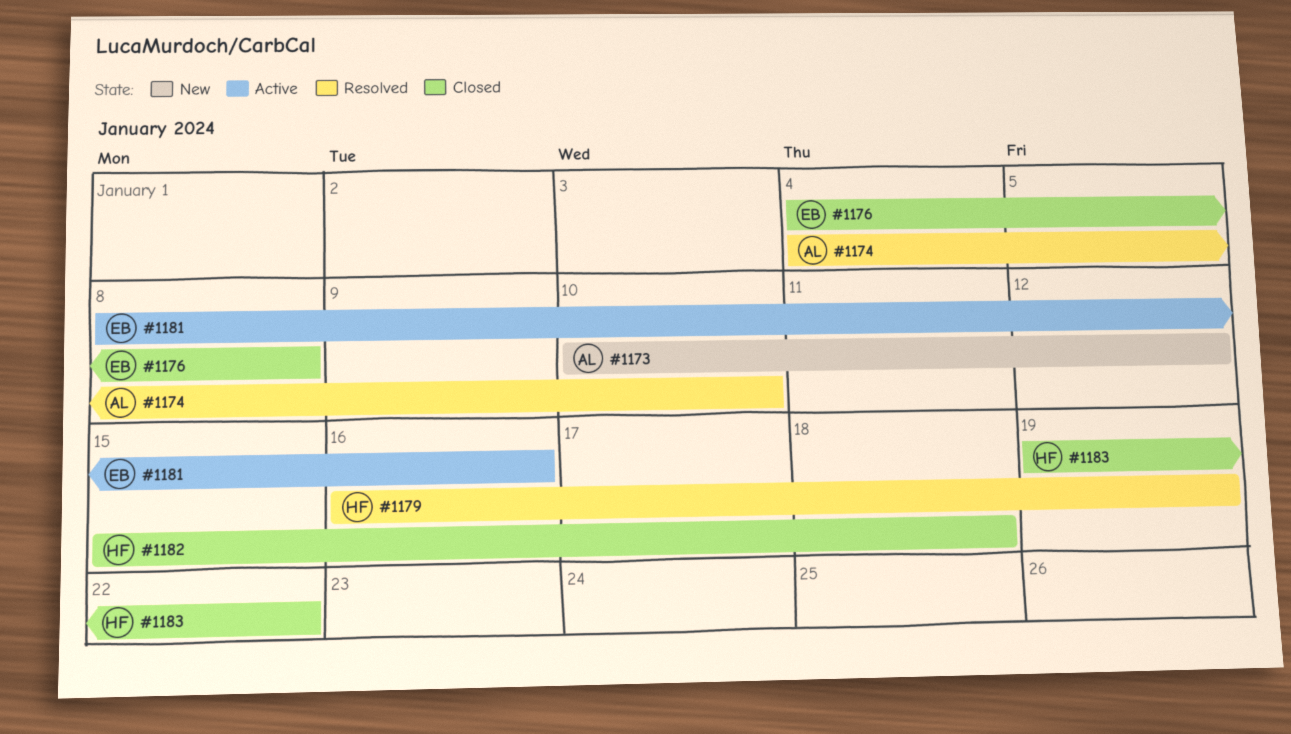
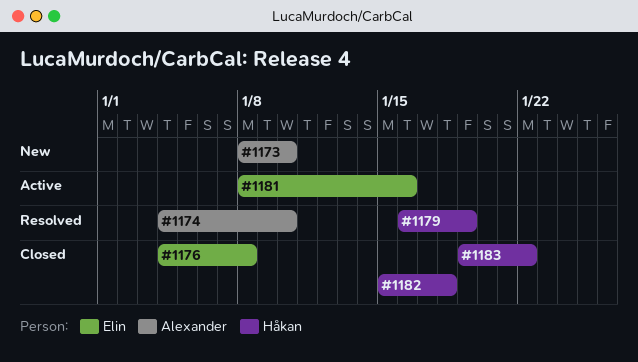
#1173, start: Jan 10 -> Jan 8
#1173, due: Jan 12 -> Jan 10

